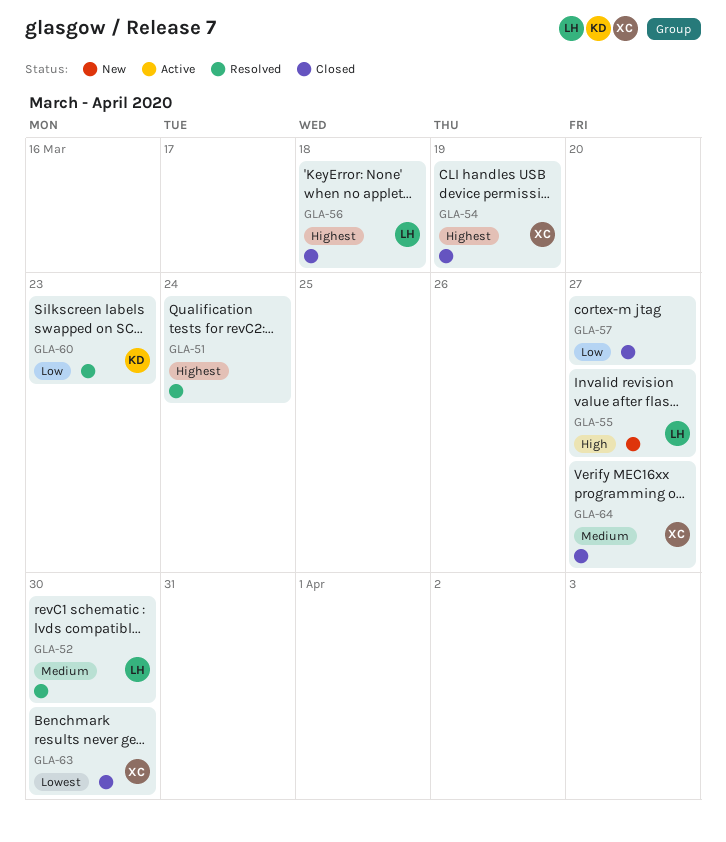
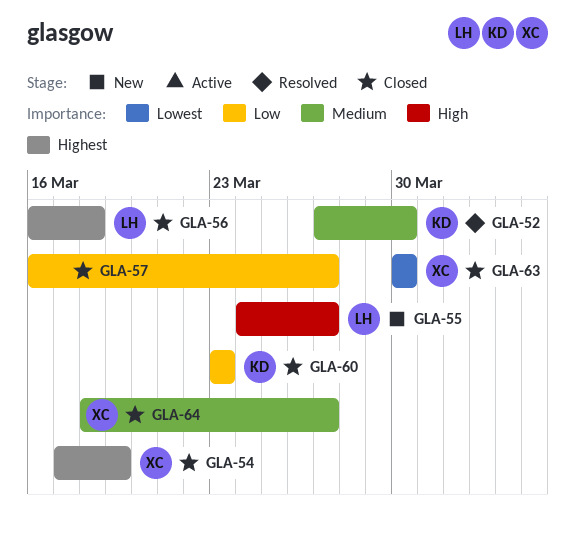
GLA-51: present -> none
GLA-52, owner: LH -> KD
GLA-60, status: Resolved -> Closed

